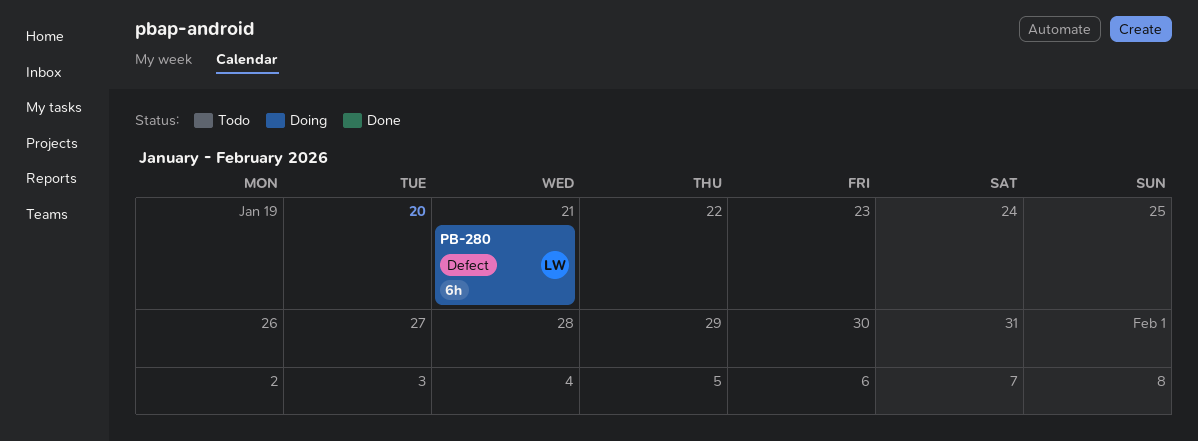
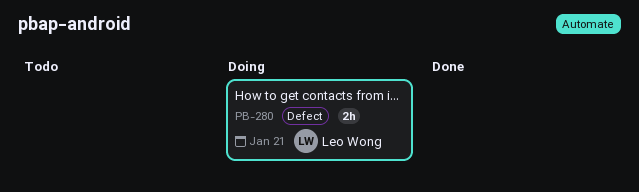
PB-280, estimate: 6h -> 2h

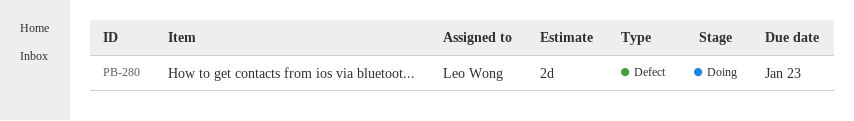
PB-280, estimate: 2h -> 2d
PB-280, due: Jan 21 -> Jan 23

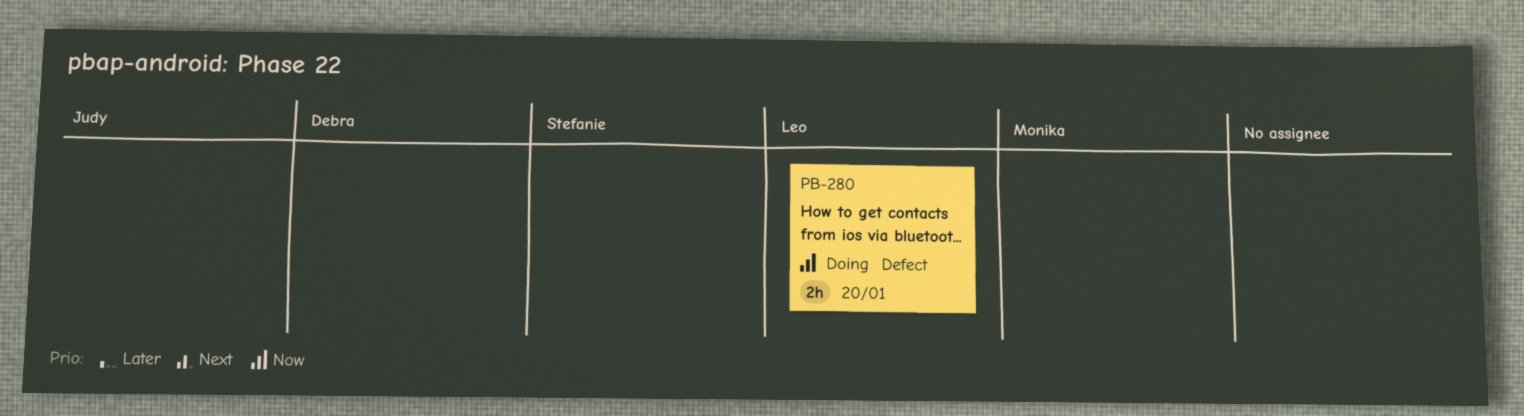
PB-280, estimate: 2d -> 2h
PB-280, due: Jan 23 -> Jan 20

